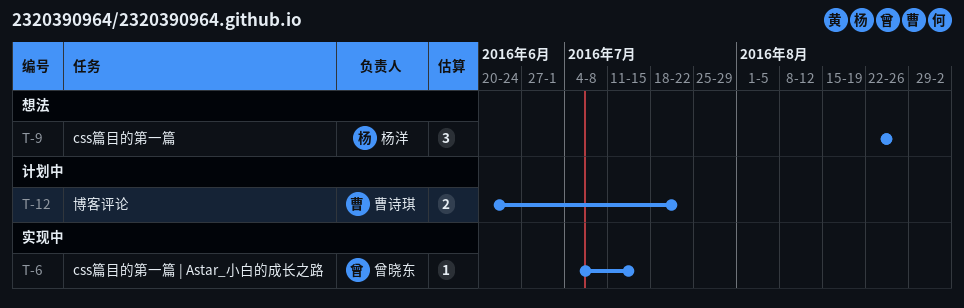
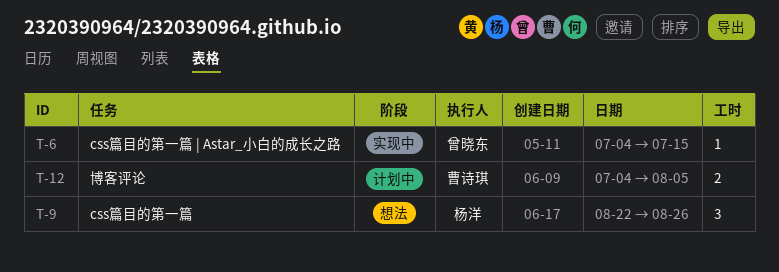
T-12, start: Jun 20 -> Jul 4
T-12, due: Jul 22 -> Aug 5

